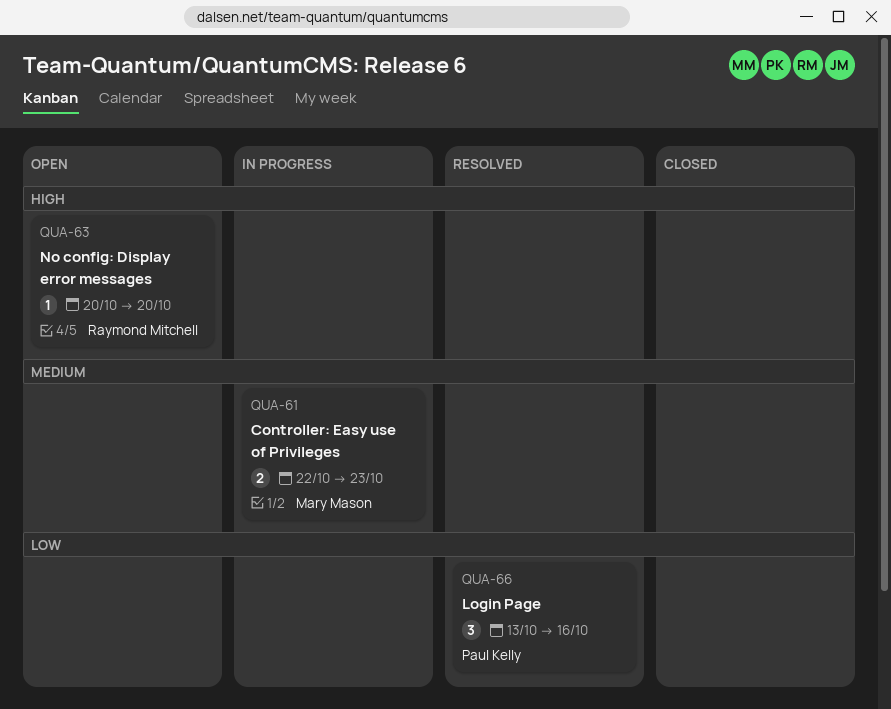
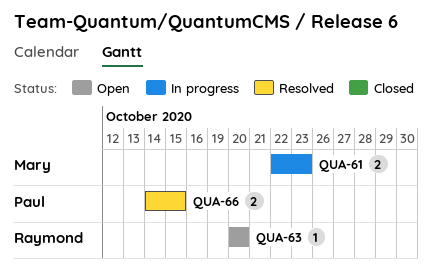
QUA-66, estimate: 3 -> 2
QUA-66, start: Oct 13 -> Oct 14
QUA-66, due: Oct 16 -> Oct 15

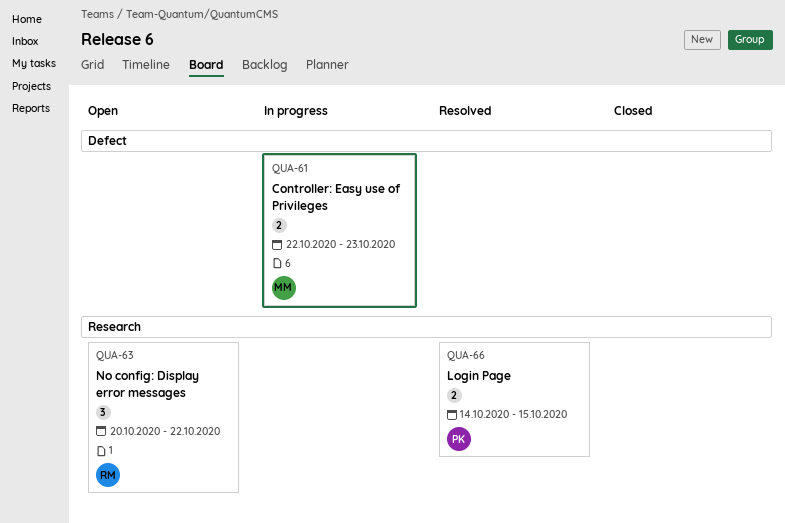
QUA-63, estimate: 1 -> 3
QUA-63, due: Oct 20 -> Oct 22

